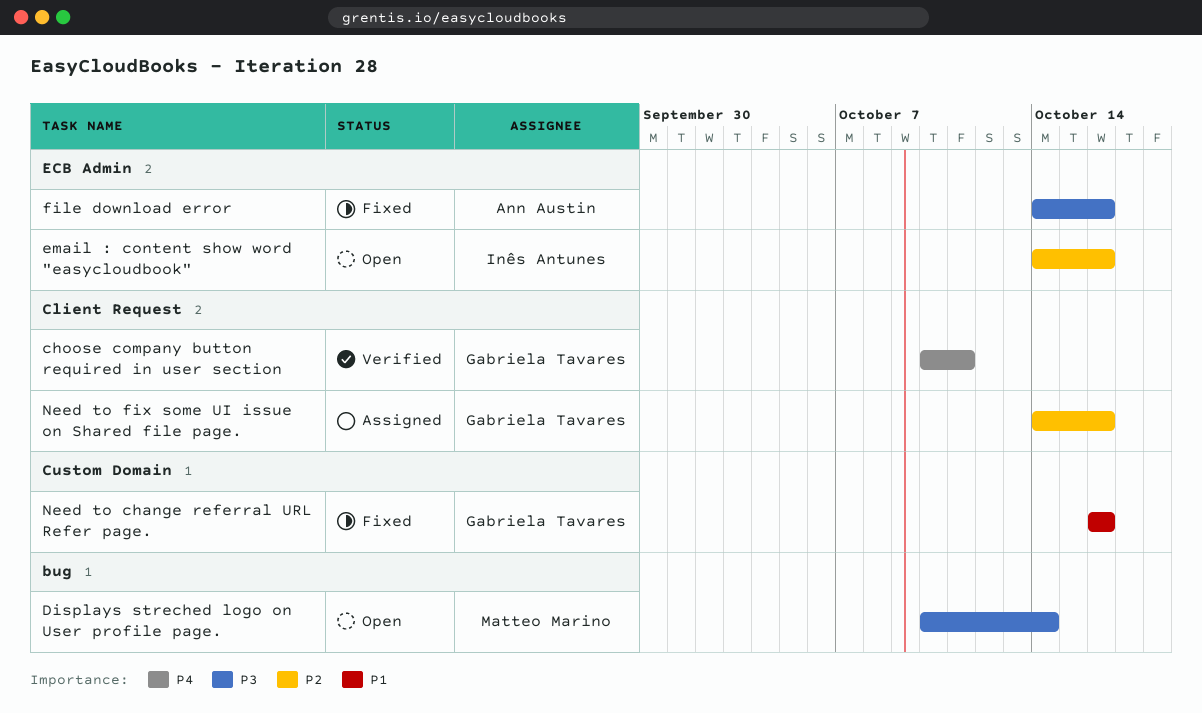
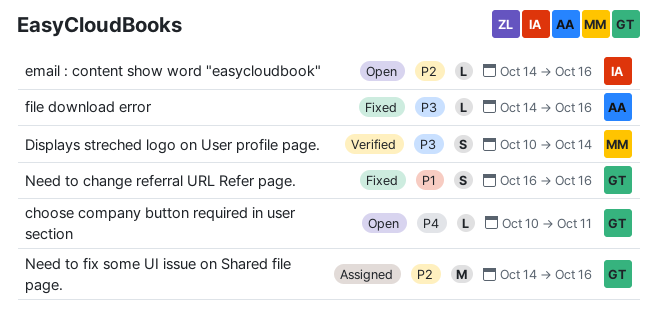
choose company button required in user section, status: Verified -> Open
Displays streched logo on User profile page., status: Open -> Verified

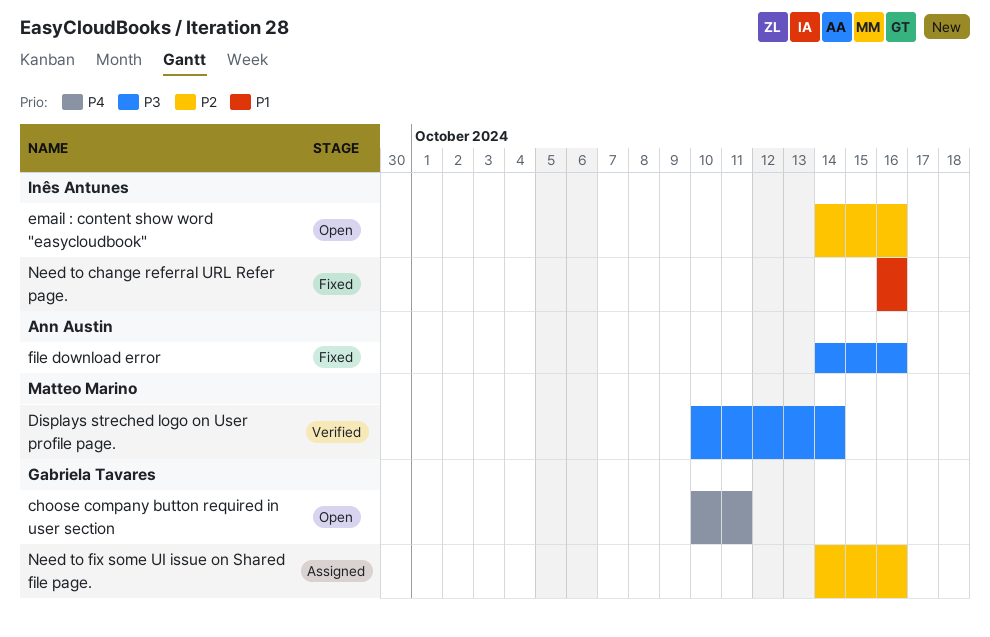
Need to change referral URL Refer page., owner: Gabriela Tavares -> Inês Antunes

